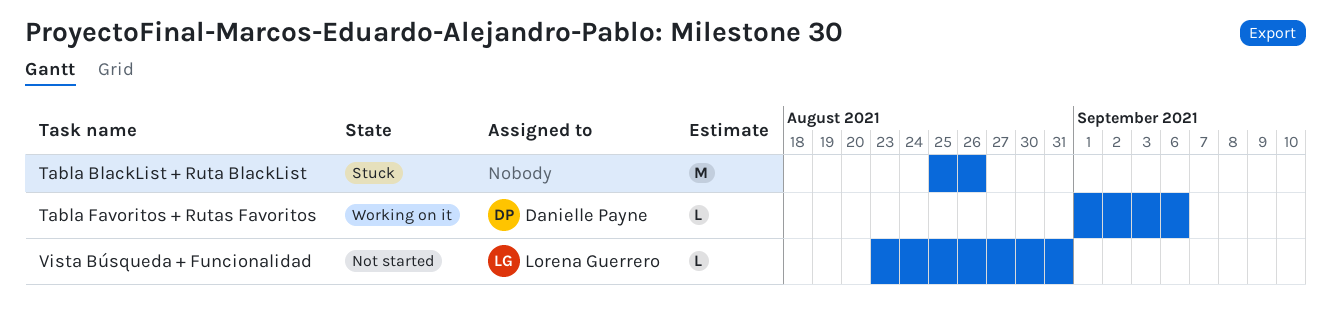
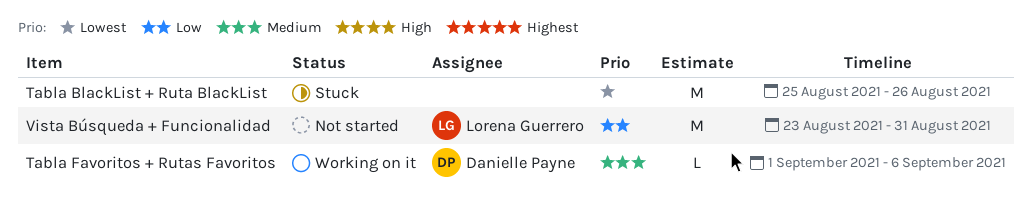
Vista Búsqueda + Funcionalidad, estimate: L -> M

